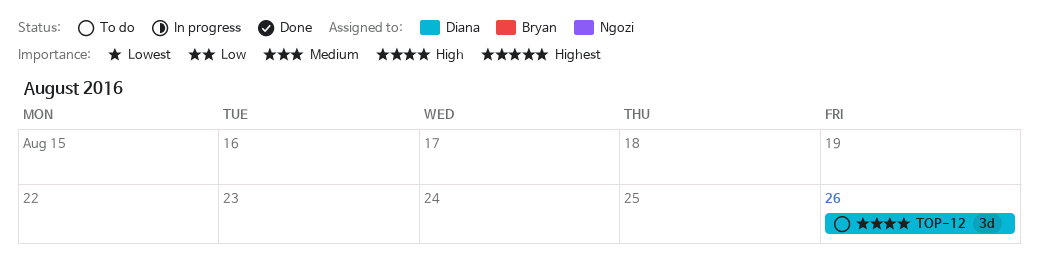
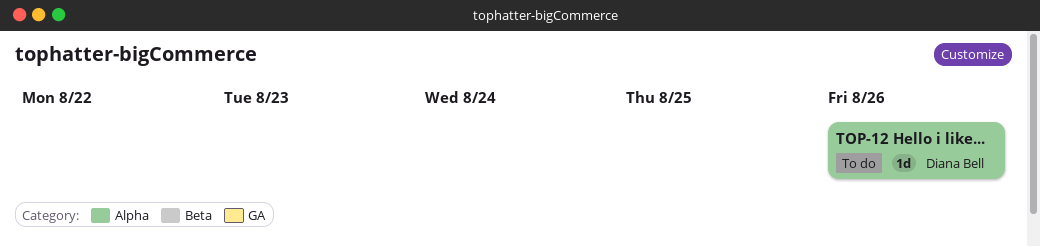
TOP-12, estimate: 3d -> 1d

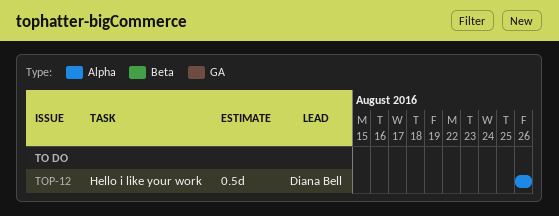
TOP-12, estimate: 1d -> 0.5d

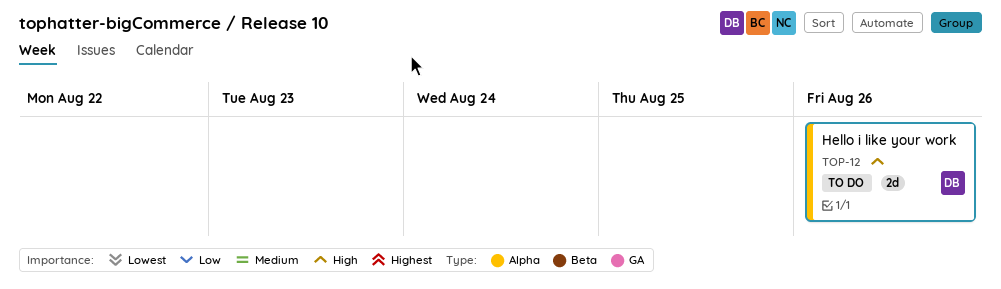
TOP-12, estimate: 0.5d -> 2d

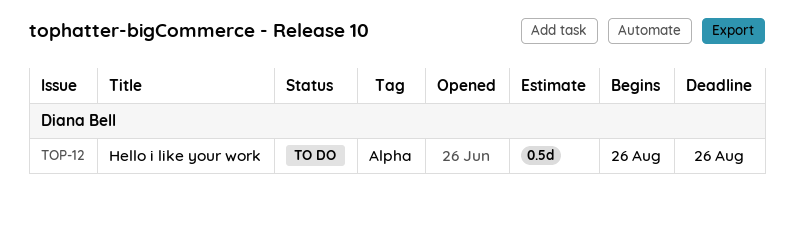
TOP-12, estimate: 2d -> 0.5d

